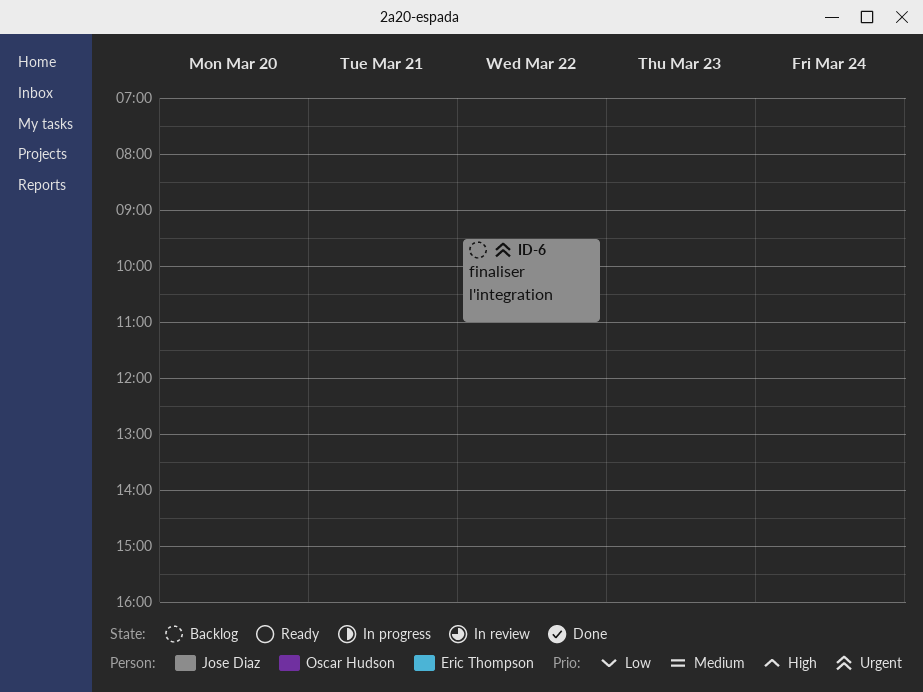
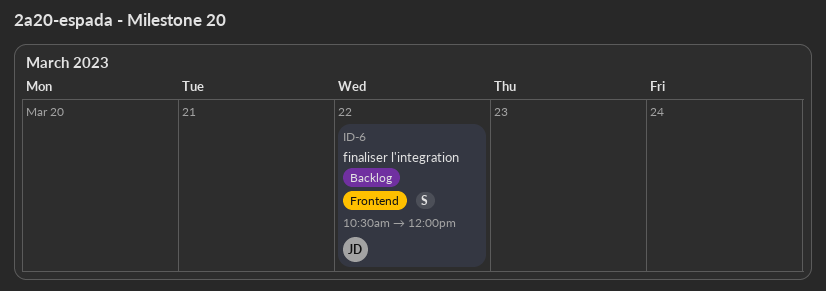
ID-6, begins: 09:30 -> 10:30
ID-6, ends: 11:00 -> 12:00

